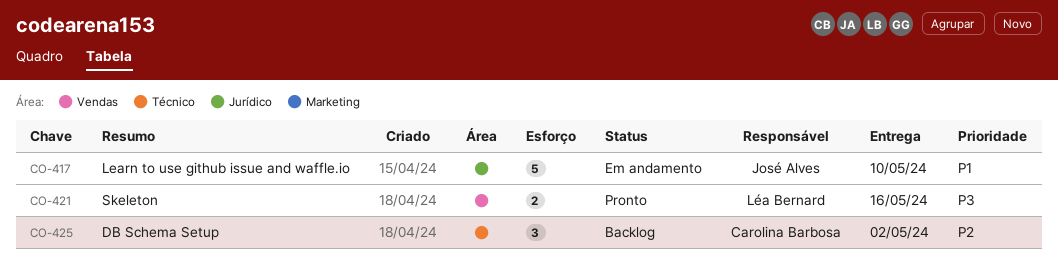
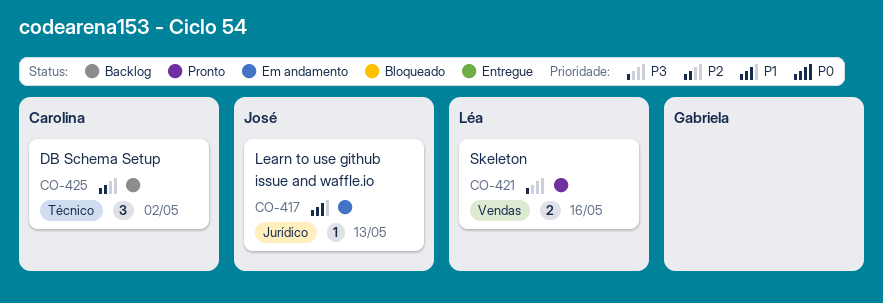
CO-417, estimate: 5 -> 1
CO-417, due: May 10 -> May 13

